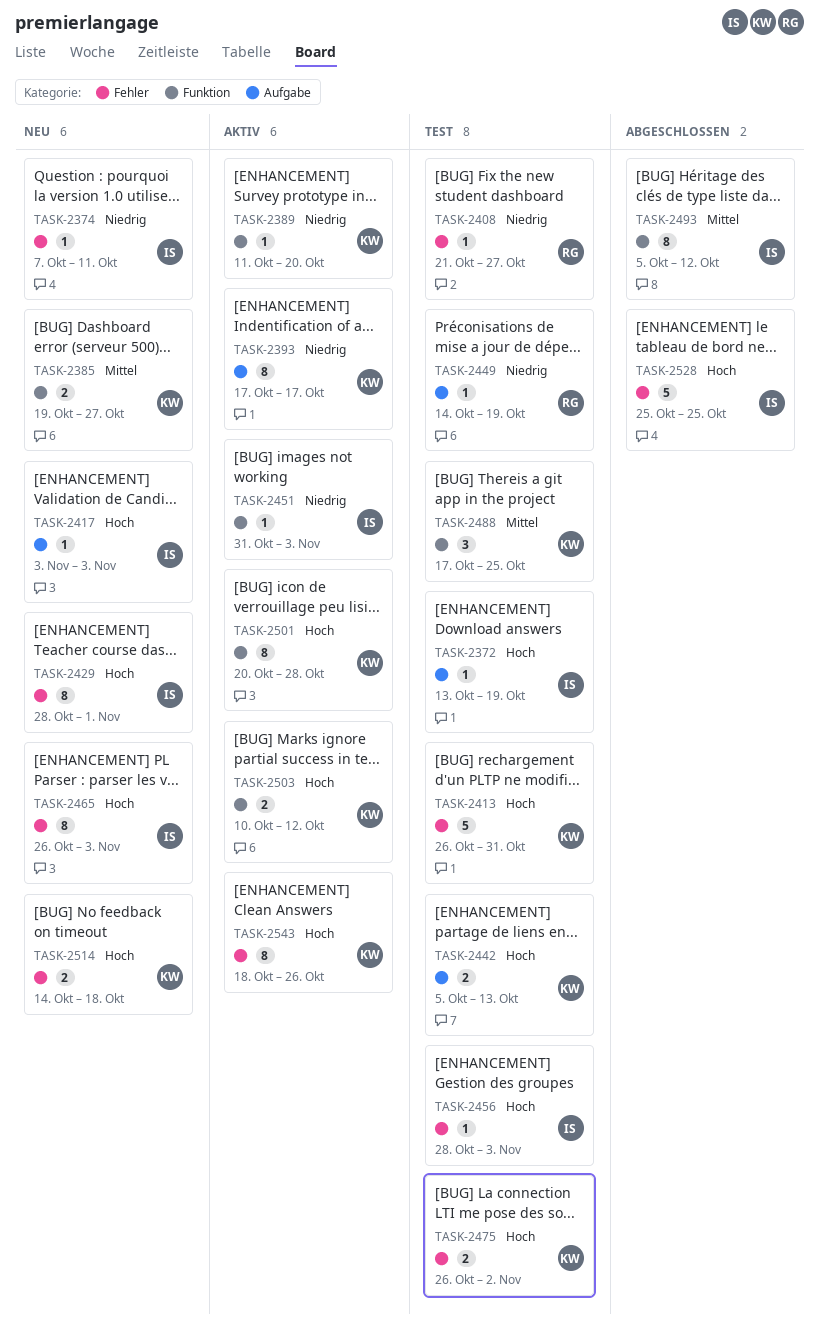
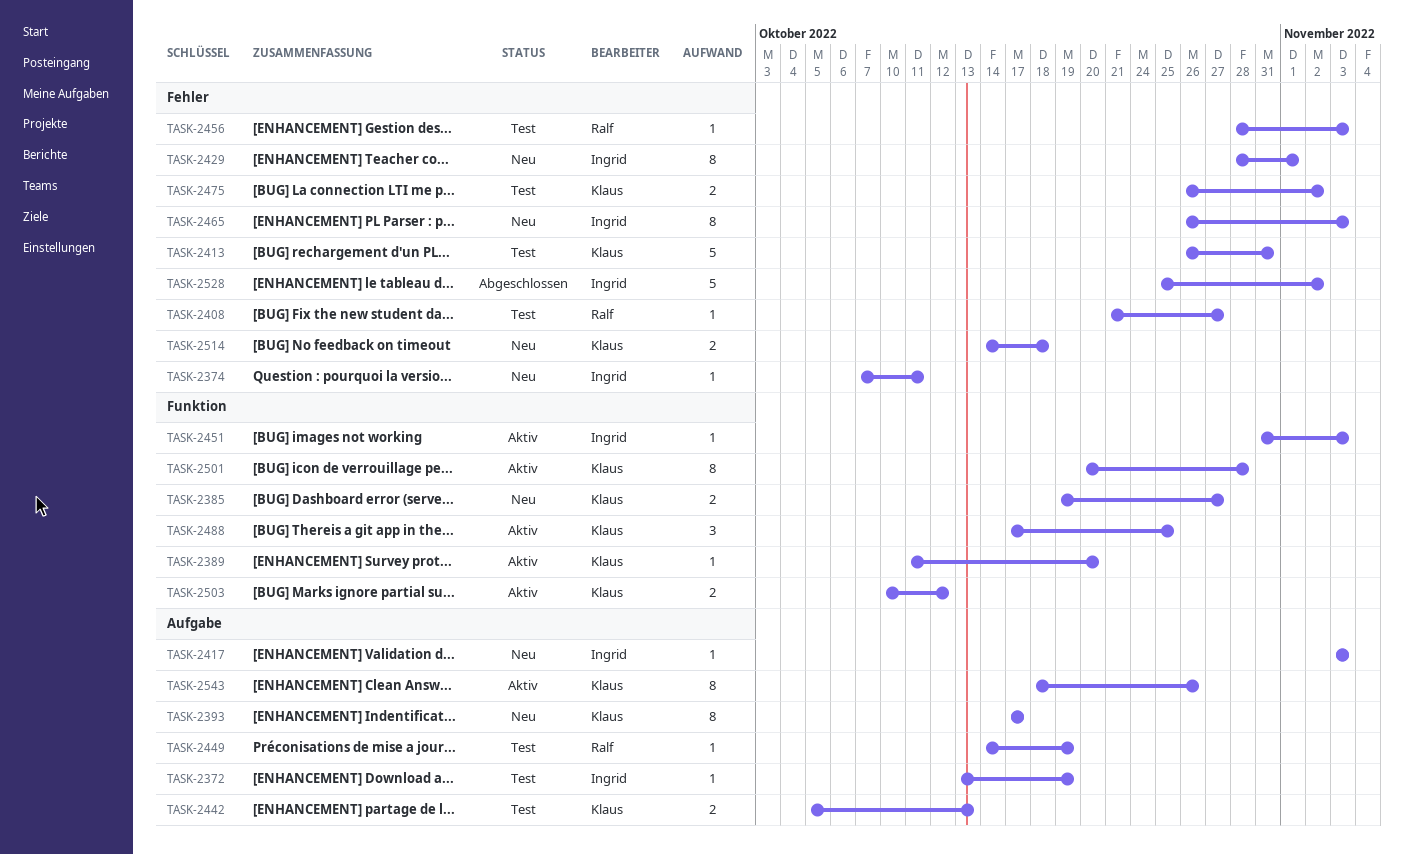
TASK-2393, status: Aktiv -> Neu
TASK-2456, owner: Ingrid -> Ralf
TASK-2488, status: Test -> Aktiv
TASK-2493: present -> none
TASK-2528, due: Oct 25 -> Nov 2
TASK-2543, label: Fehler -> Aufgabe

